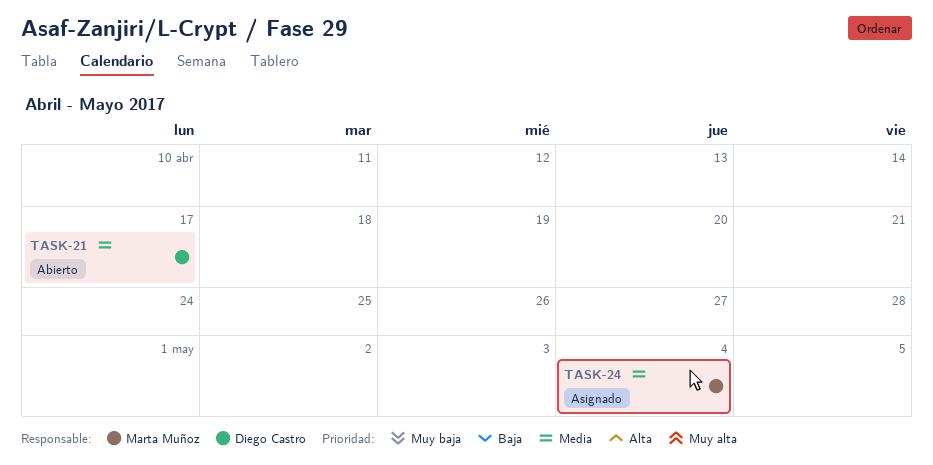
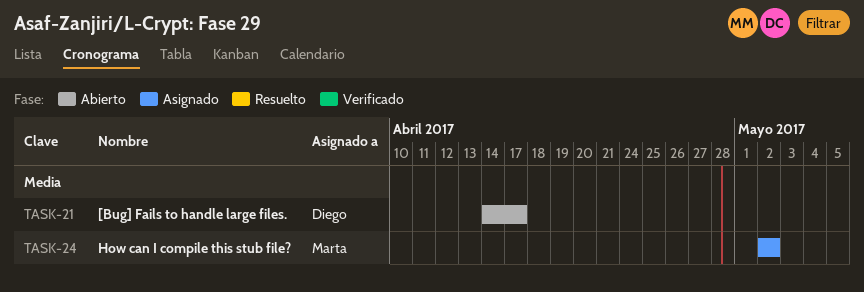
TASK-24, due: May 4 -> May 2

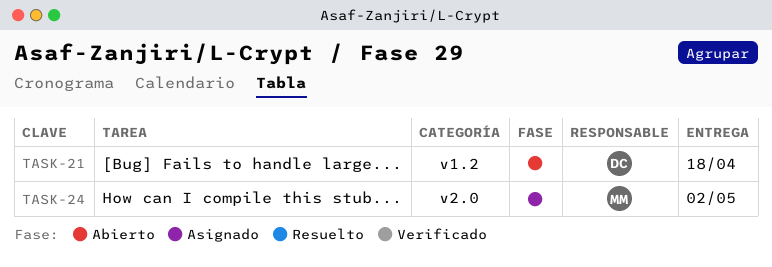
TASK-21, due: Apr 17 -> Apr 18

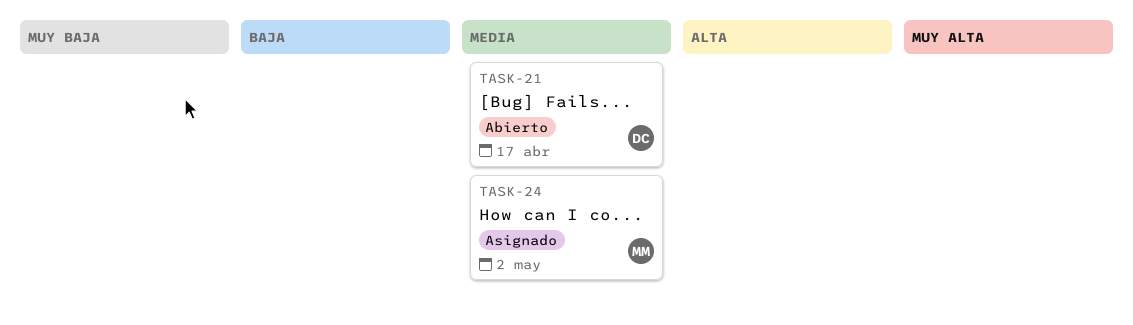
TASK-21, due: Apr 18 -> Apr 17

